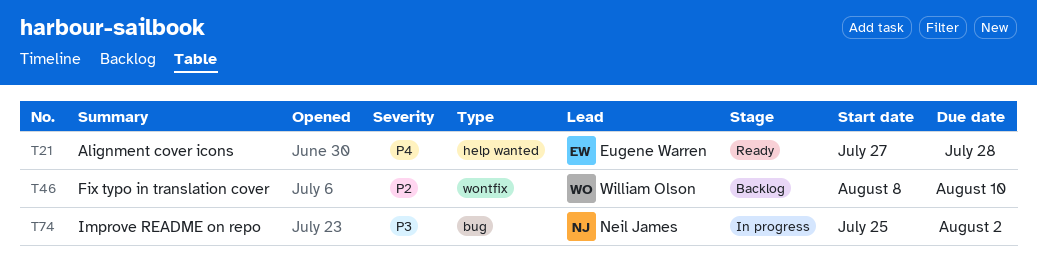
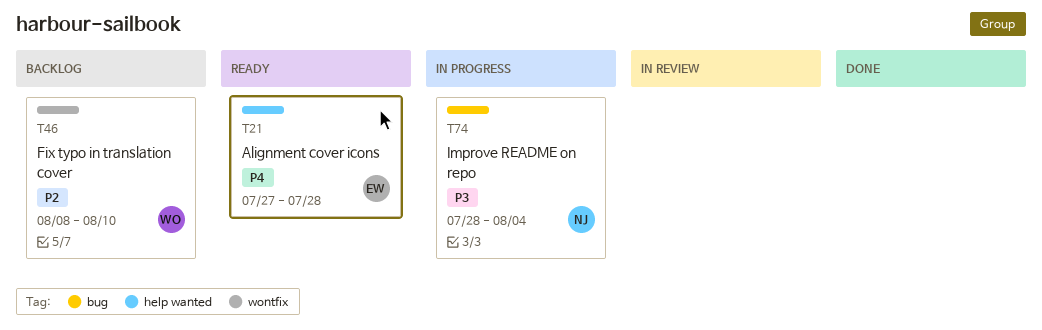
T74, start: Jul 25 -> Jul 28
T74, due: Aug 2 -> Aug 4

